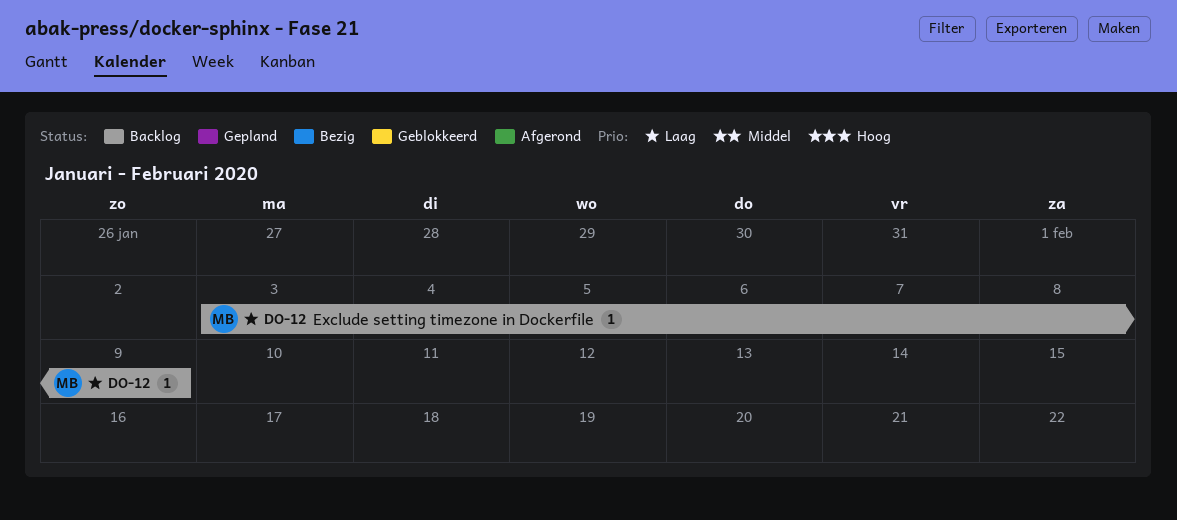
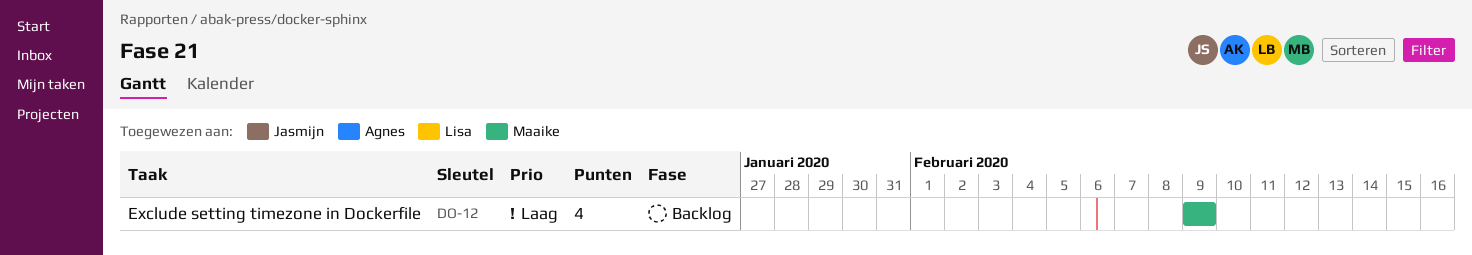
DO-12, estimate: 1 -> 4
DO-12, start: Feb 3 -> Feb 9

